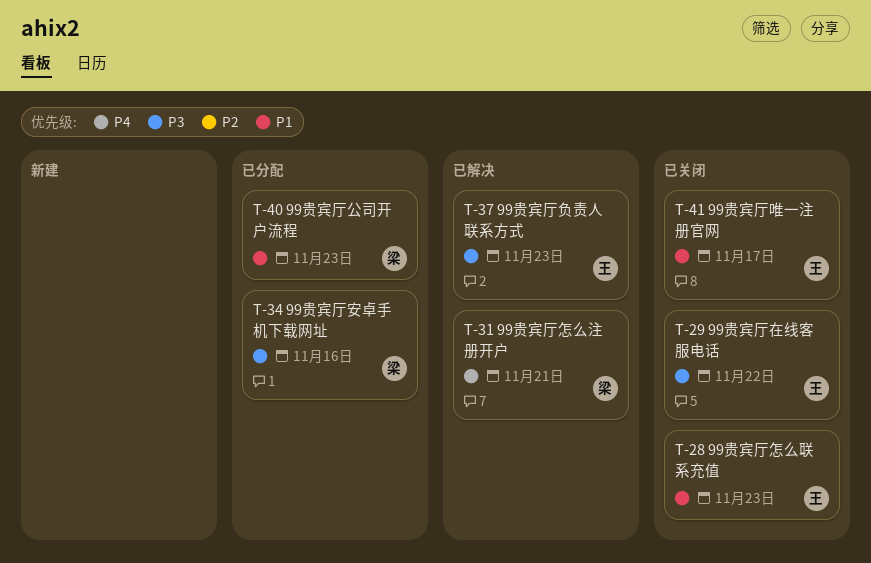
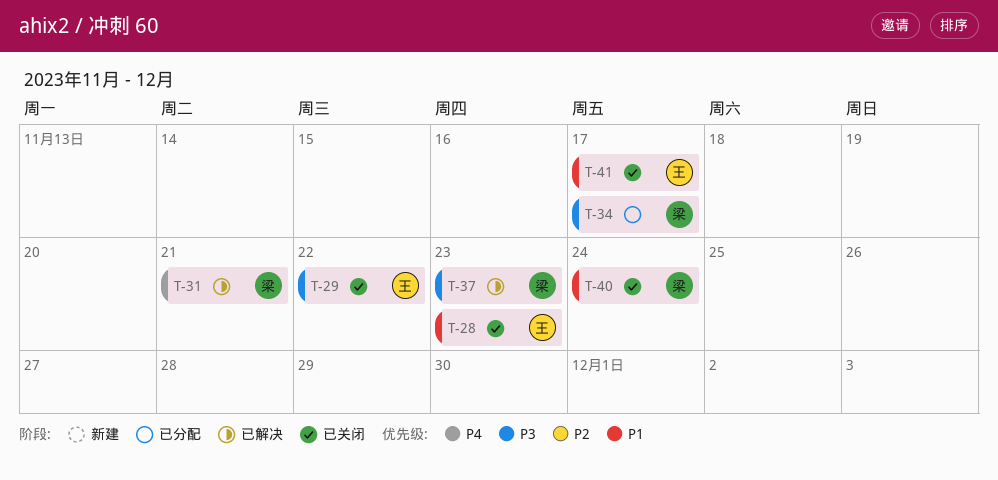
T-34, due: Nov 16 -> Nov 17
T-37, owner: 王 -> 梁
T-40, status: 已分配 -> 已关闭
T-40, due: Nov 23 -> Nov 24

